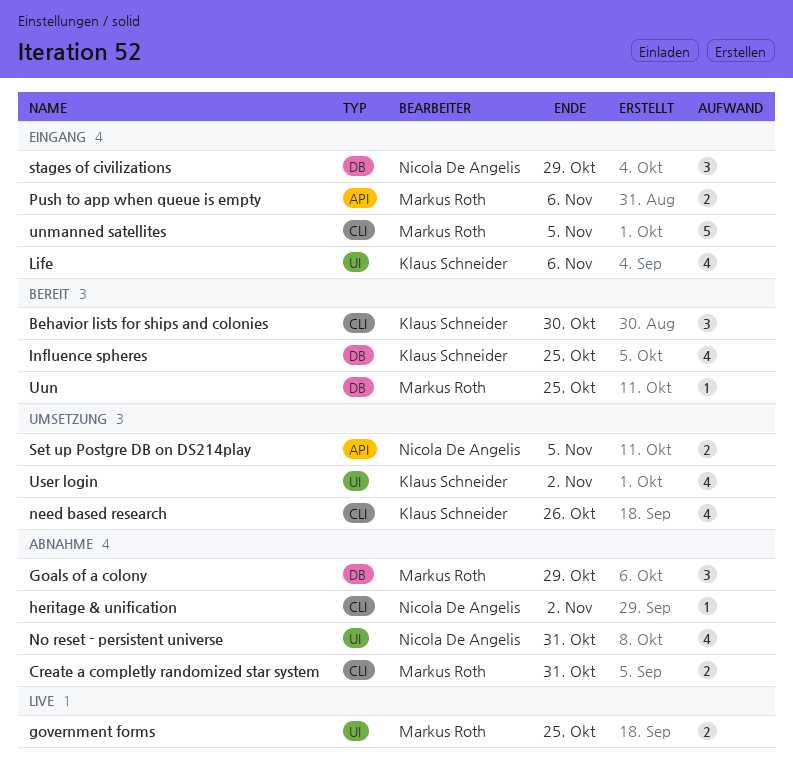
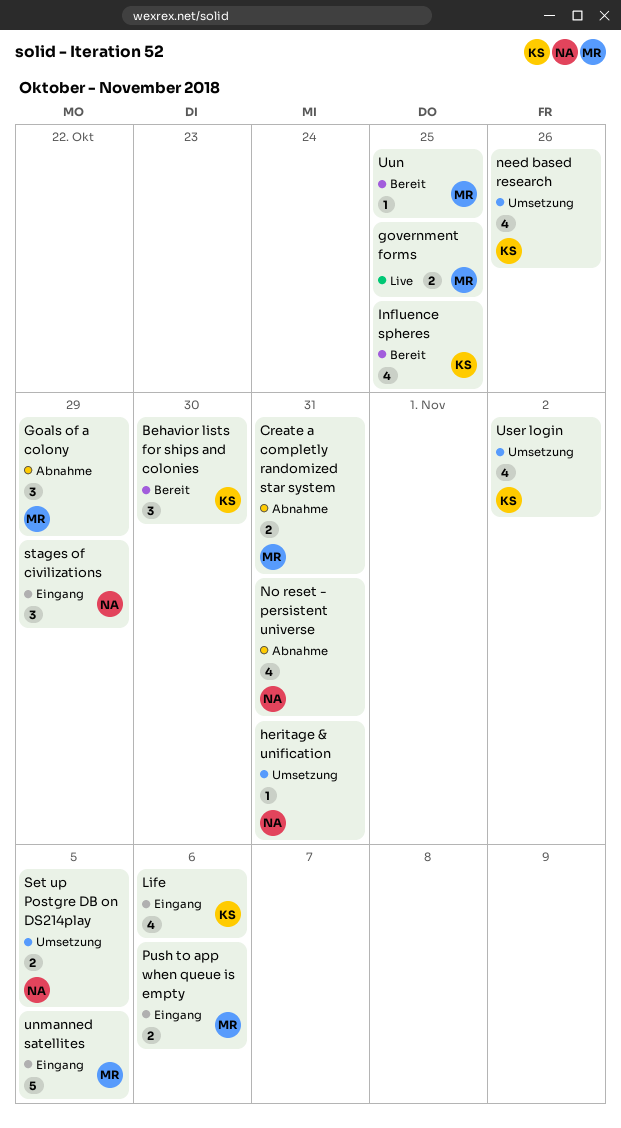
heritage & unification, status: Abnahme -> Umsetzung
heritage & unification, due: Nov 2 -> Oct 31

